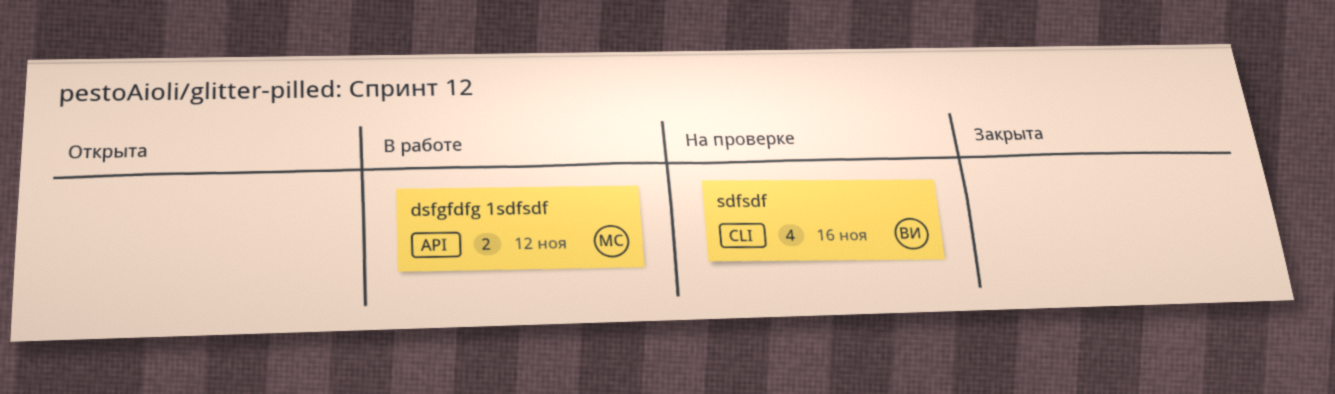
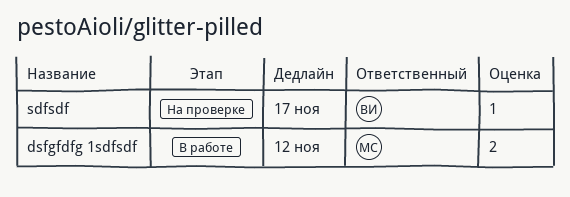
sdfsdf, estimate: 4 -> 1
sdfsdf, due: Nov 16 -> Nov 17

